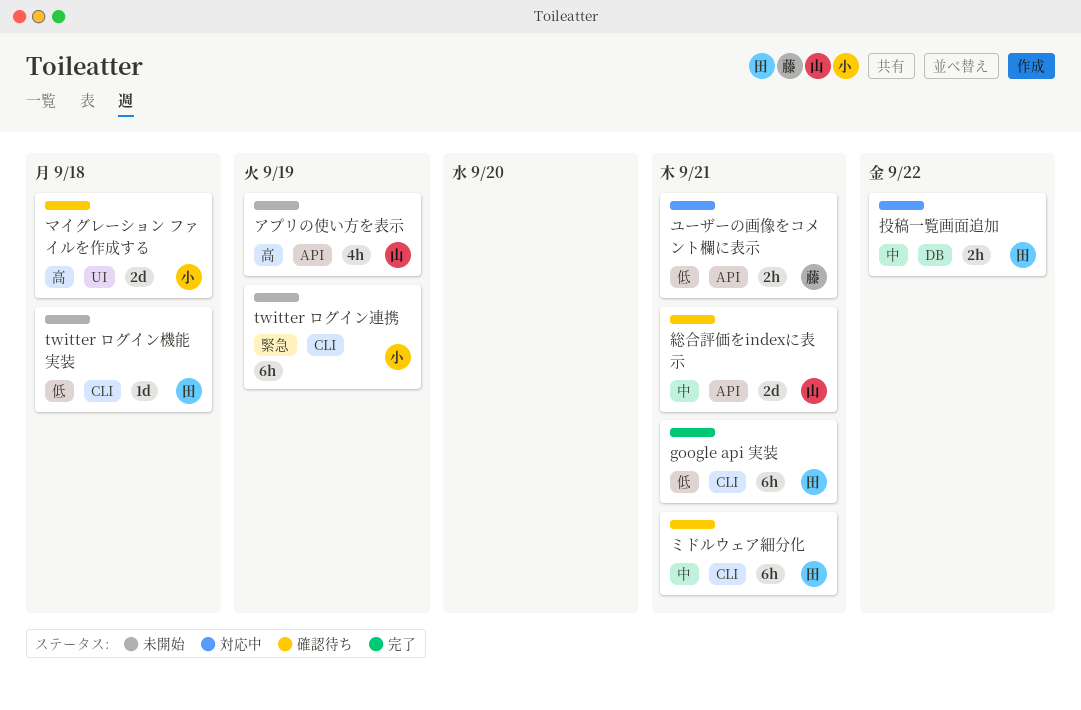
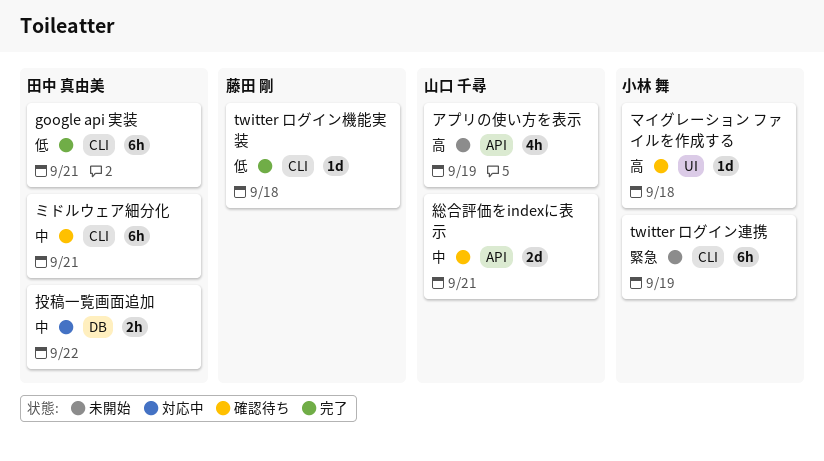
twitter ログイン機能実装, status: 未開始 -> 完了
twitter ログイン機能実装, owner: 田中 真由美 -> 藤田 剛
マイグレーション ファイルを作成する, estimate: 2d -> 1d
ユーザーの画像をコメント欄に表示: present -> none

